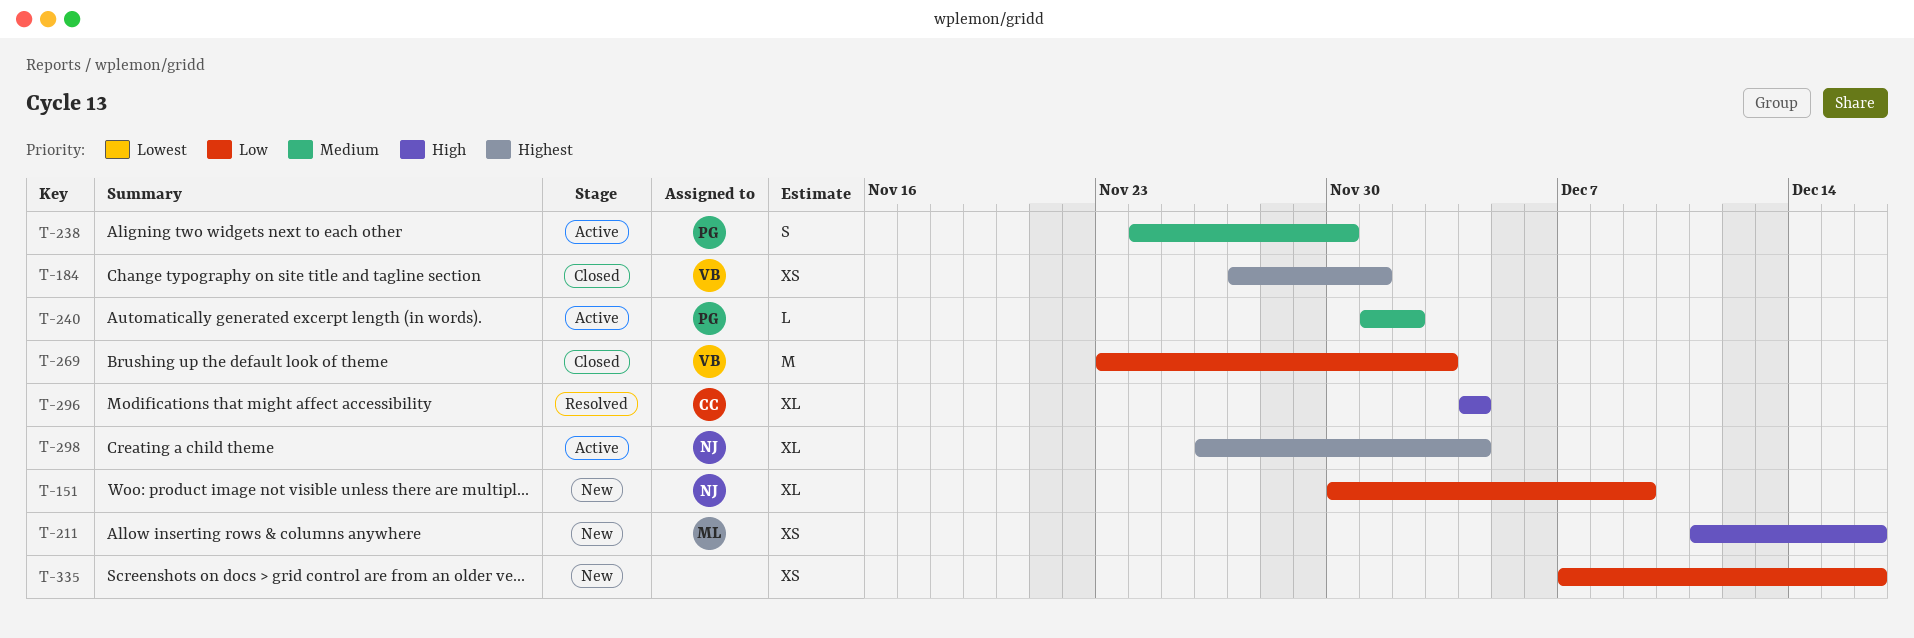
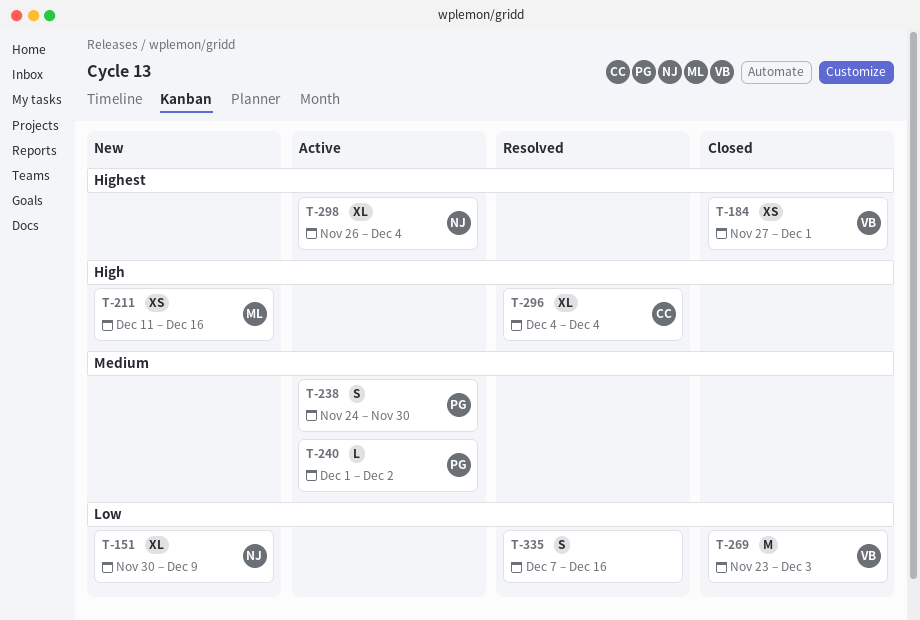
T-335, status: New -> Resolved
T-335, estimate: XS -> S

